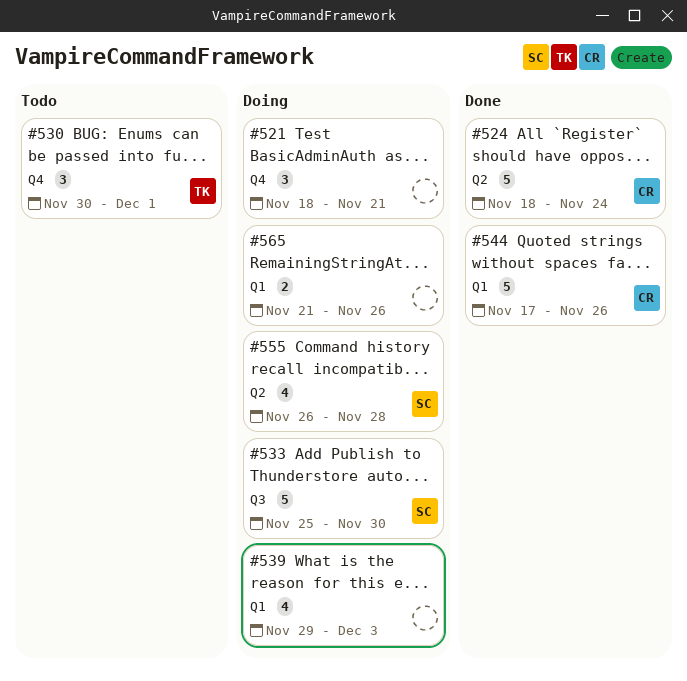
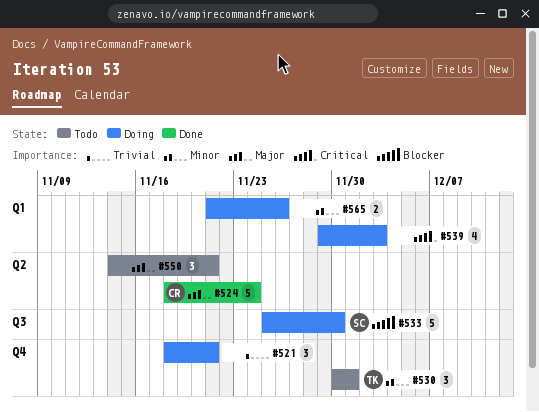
#544: present -> none
#550: none -> present
#555: present -> none

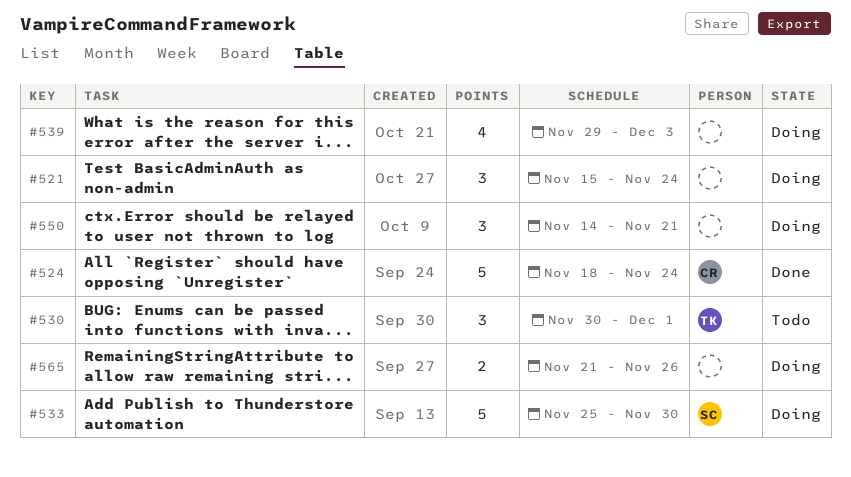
#521, start: Nov 18 -> Nov 15
#521, due: Nov 21 -> Nov 24
#550, status: Todo -> Doing

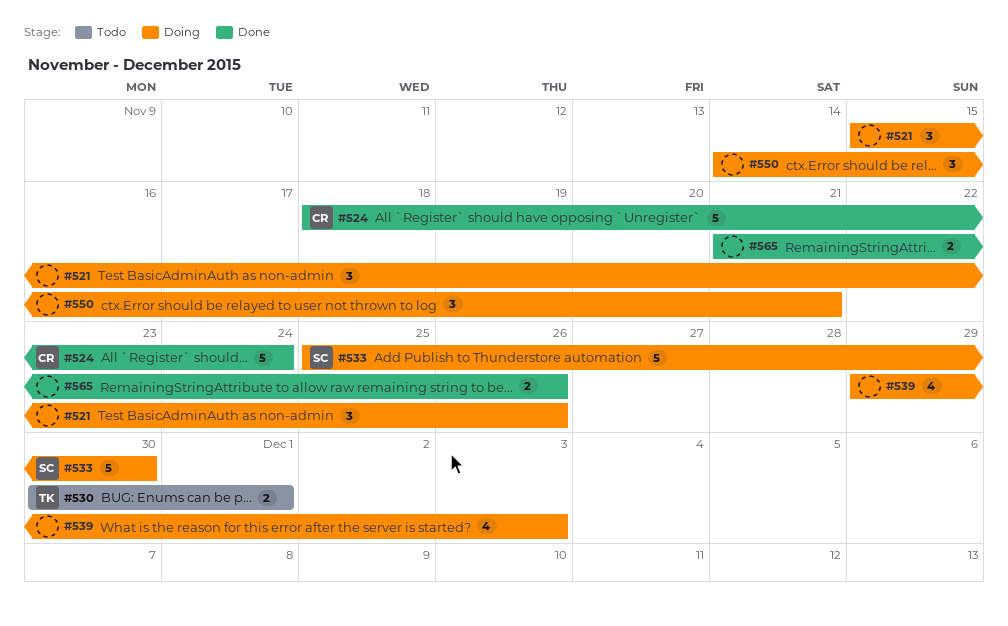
#521, due: Nov 24 -> Nov 26
#530, estimate: 3 -> 2
#565, status: Doing -> Done

